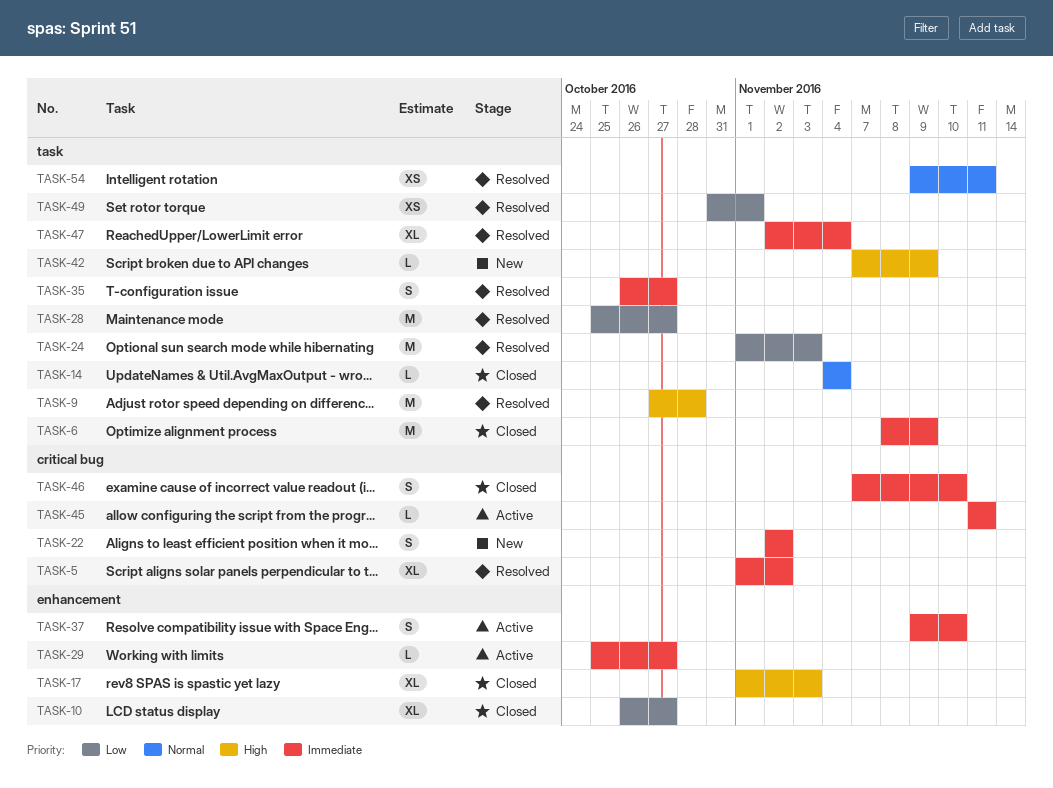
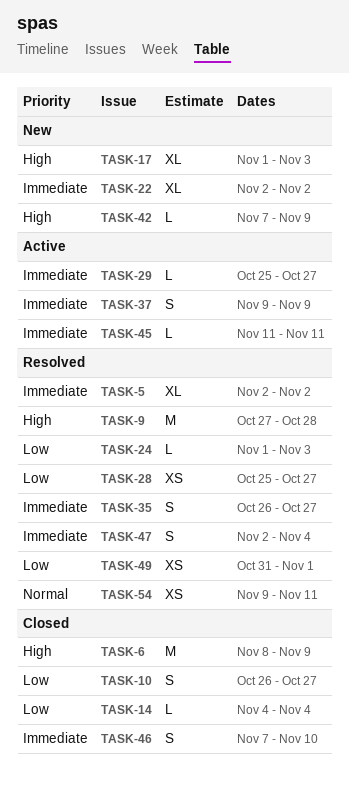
TASK-5, start: Nov 1 -> Nov 2
TASK-6, priority: Immediate -> High
TASK-10, estimate: XL -> S
TASK-14, priority: Normal -> Low
TASK-17, status: Closed -> New
TASK-22, estimate: S -> XL
TASK-24, estimate: M -> L
TASK-28, estimate: M -> XS
TASK-37, due: Nov 10 -> Nov 9
TASK-47, estimate: XL -> S

